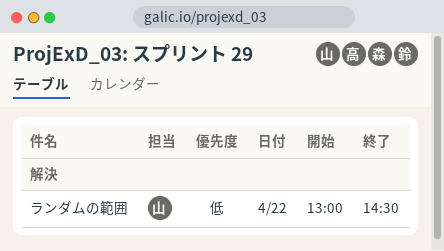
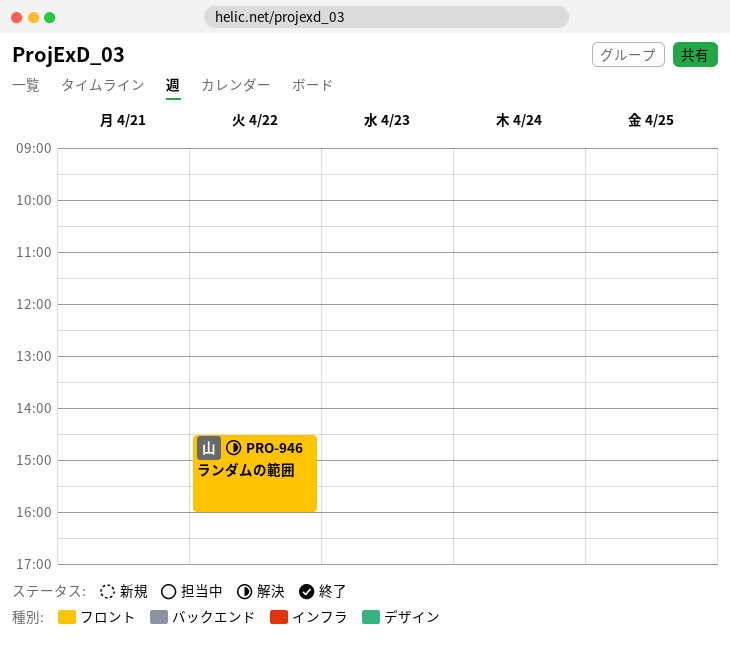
ランダムの範囲, begins: 13:00 -> 14:30
ランダムの範囲, ends: 14:30 -> 16:00

